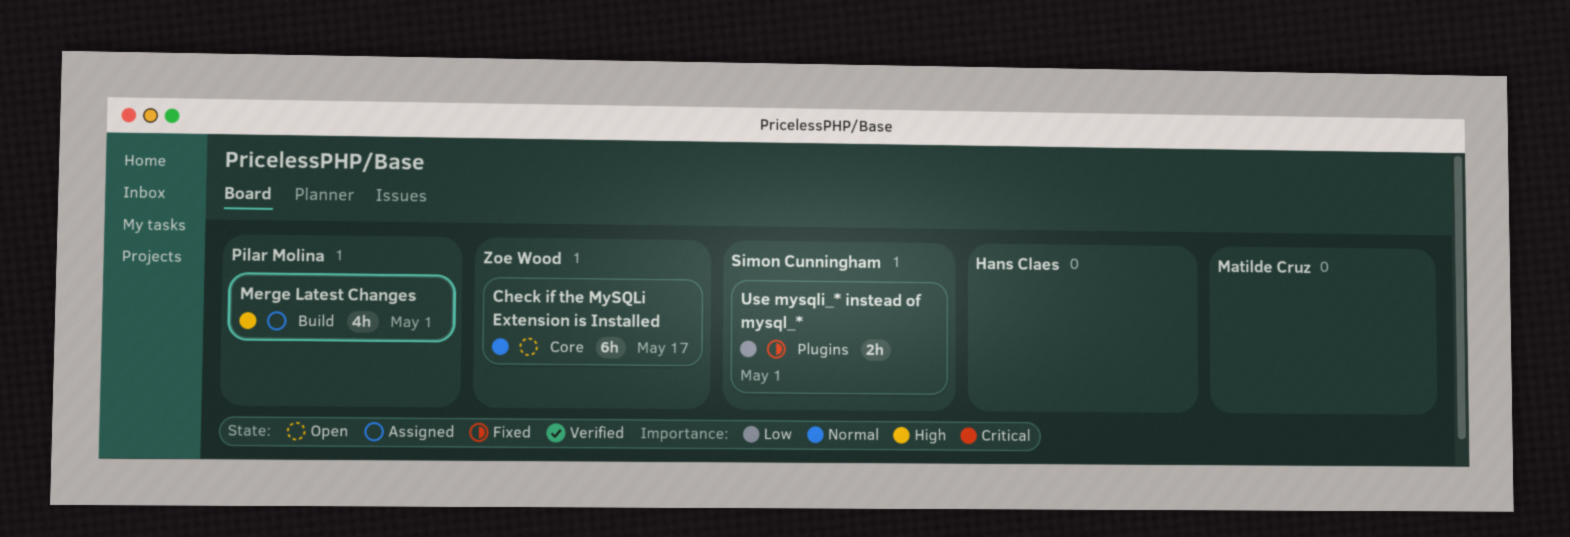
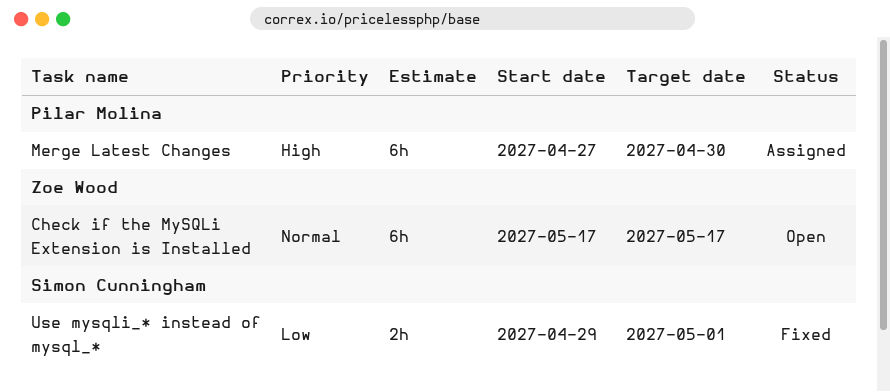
Merge Latest Changes, estimate: 4h -> 6h
Merge Latest Changes, due: May 1 -> Apr 30

